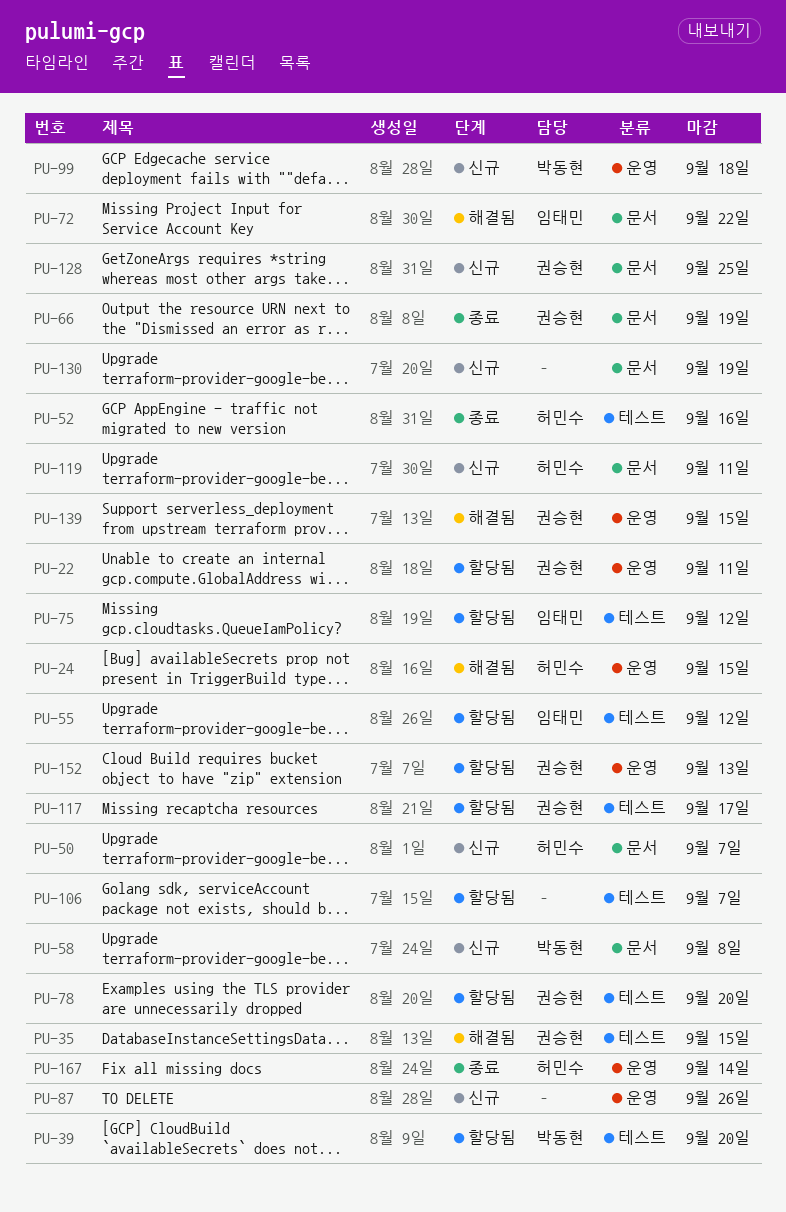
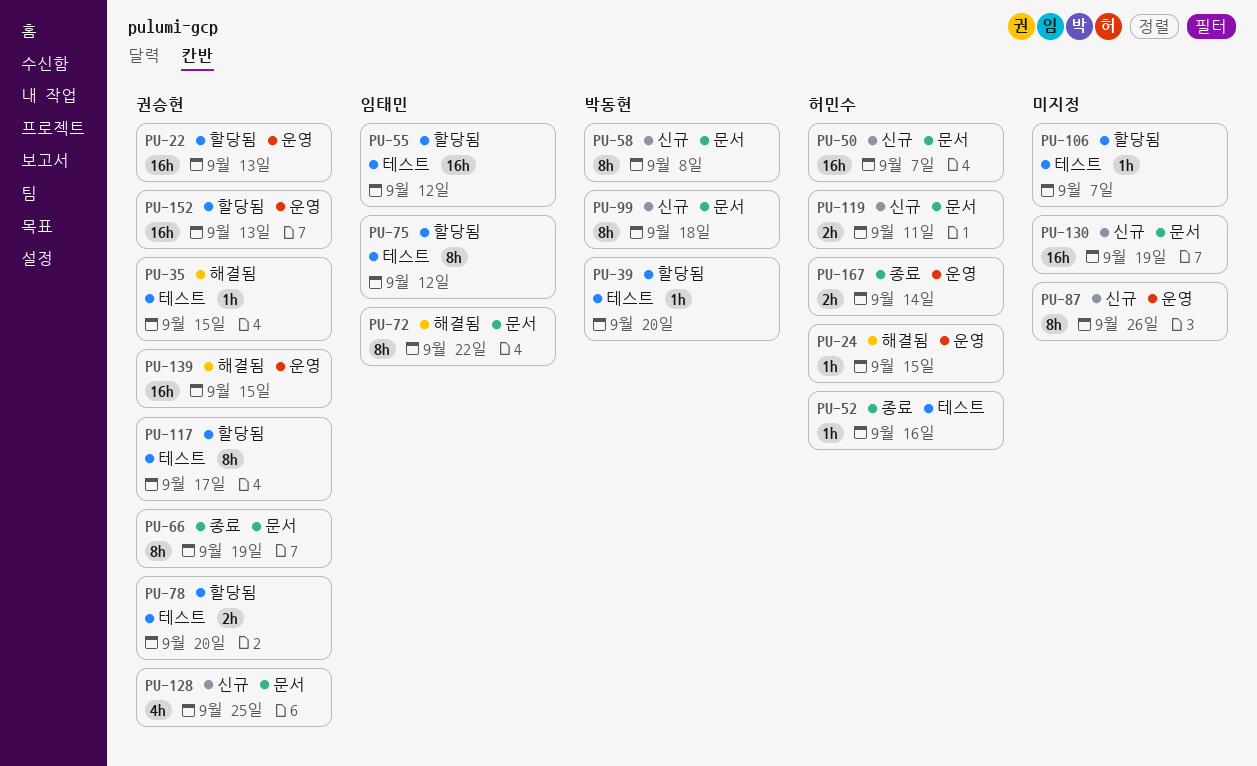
PU-22, due: Sep 11 -> Sep 13
PU-99, label: 운영 -> 문서

